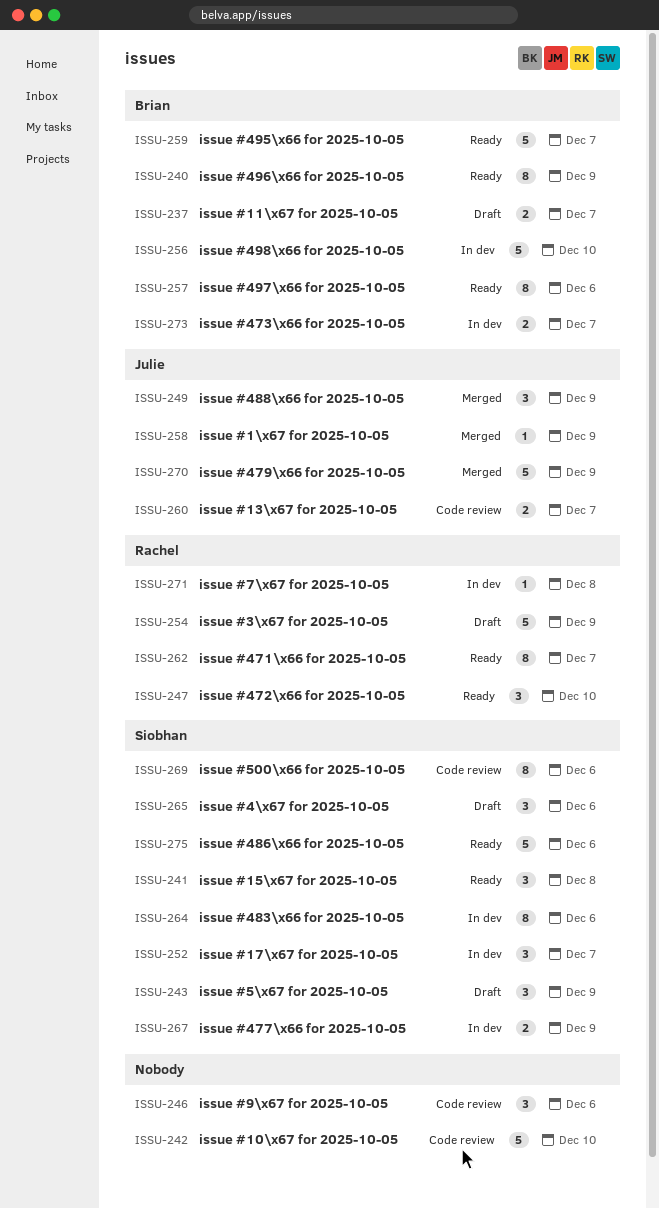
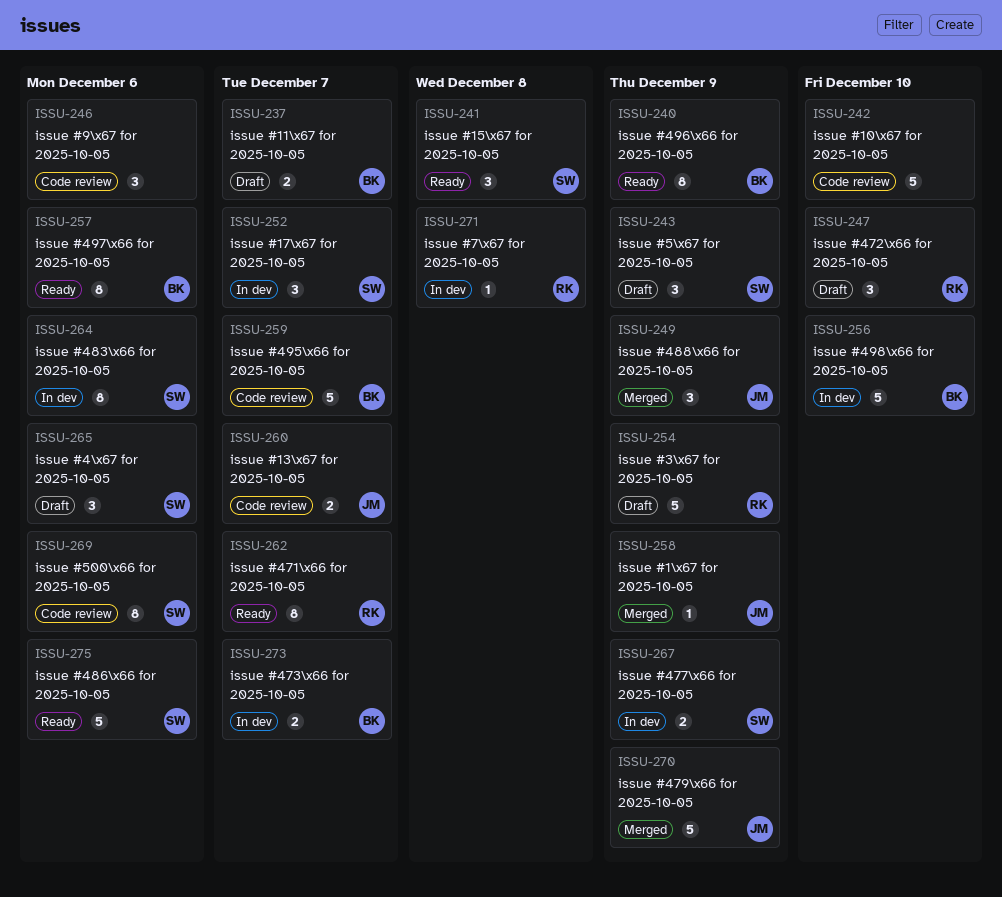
ISSU-247, status: Ready -> Draft
ISSU-259, status: Ready -> Code review

